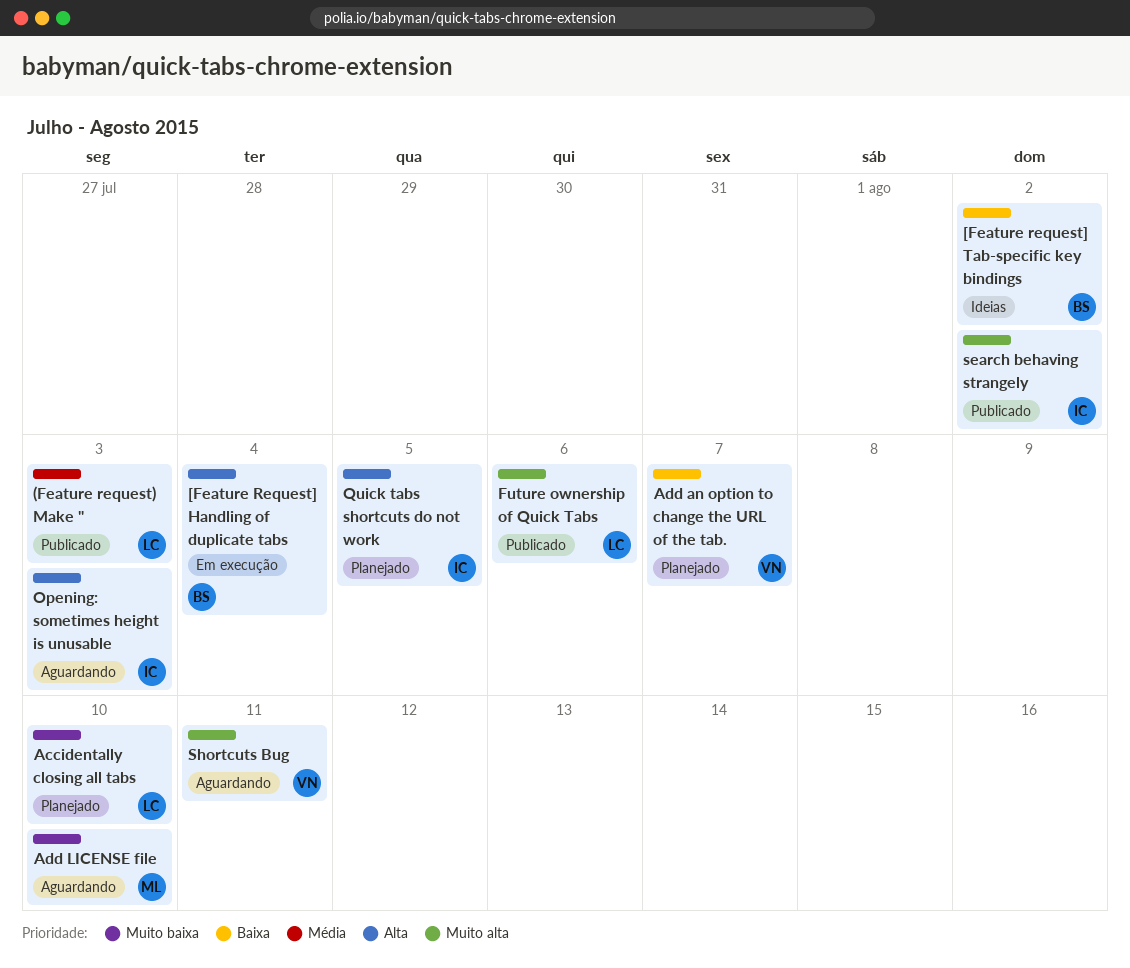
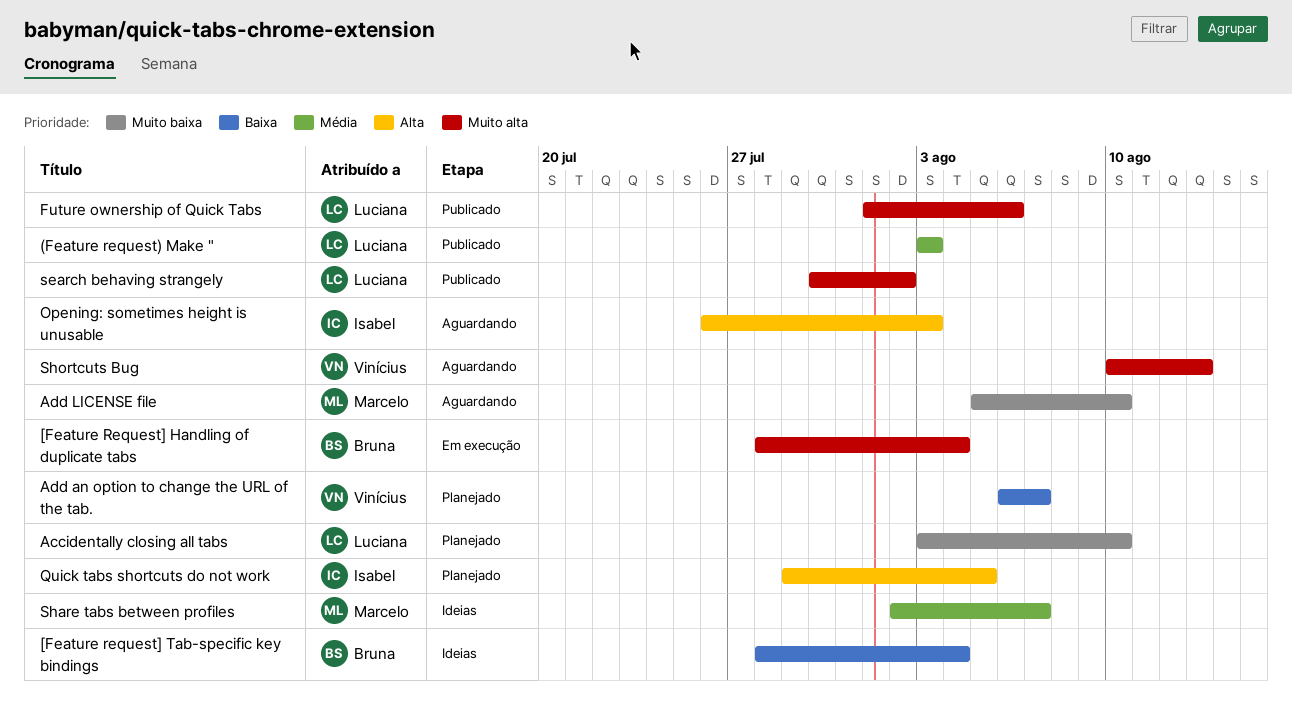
[Feature Request] Handling of duplicate tabs, priority: Alta -> Muito alta
[Feature request] Tab-specific key bindings, due: Aug 2 -> Aug 4
search behaving strangely, owner: Isabel -> Luciana
Share tabs between profiles: none -> present
Shortcuts Bug, due: Aug 11 -> Aug 13

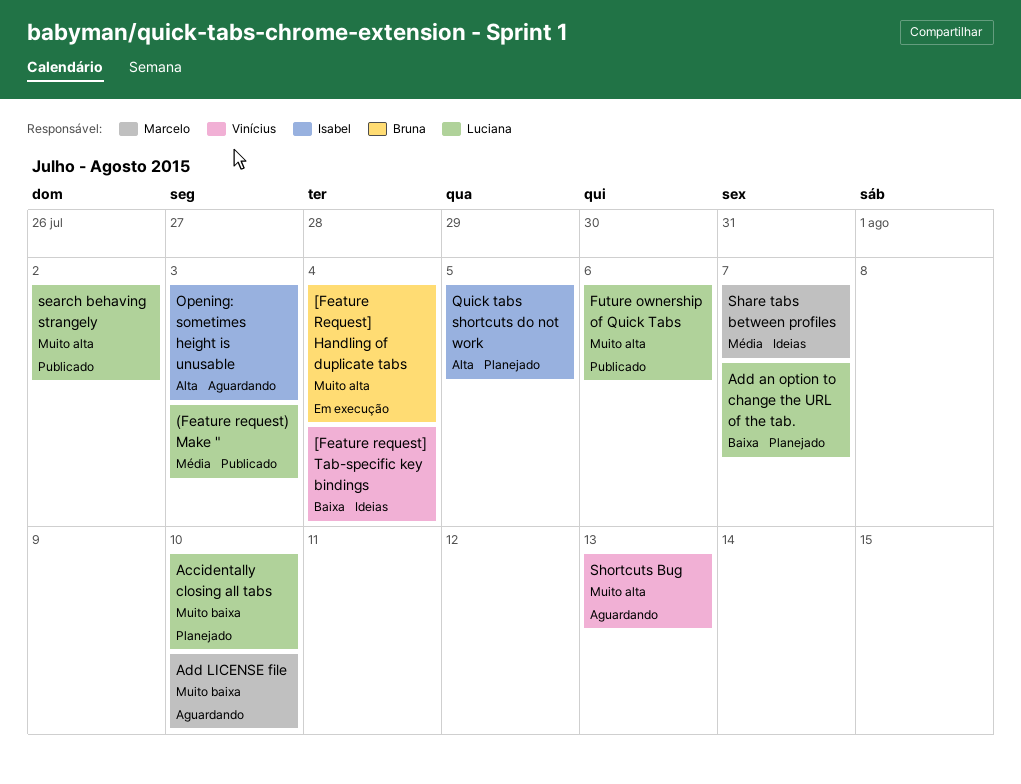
[Feature request] Tab-specific key bindings, owner: Bruna -> Vinícius
Add an option to change the URL of the tab., owner: Vinícius -> Luciana

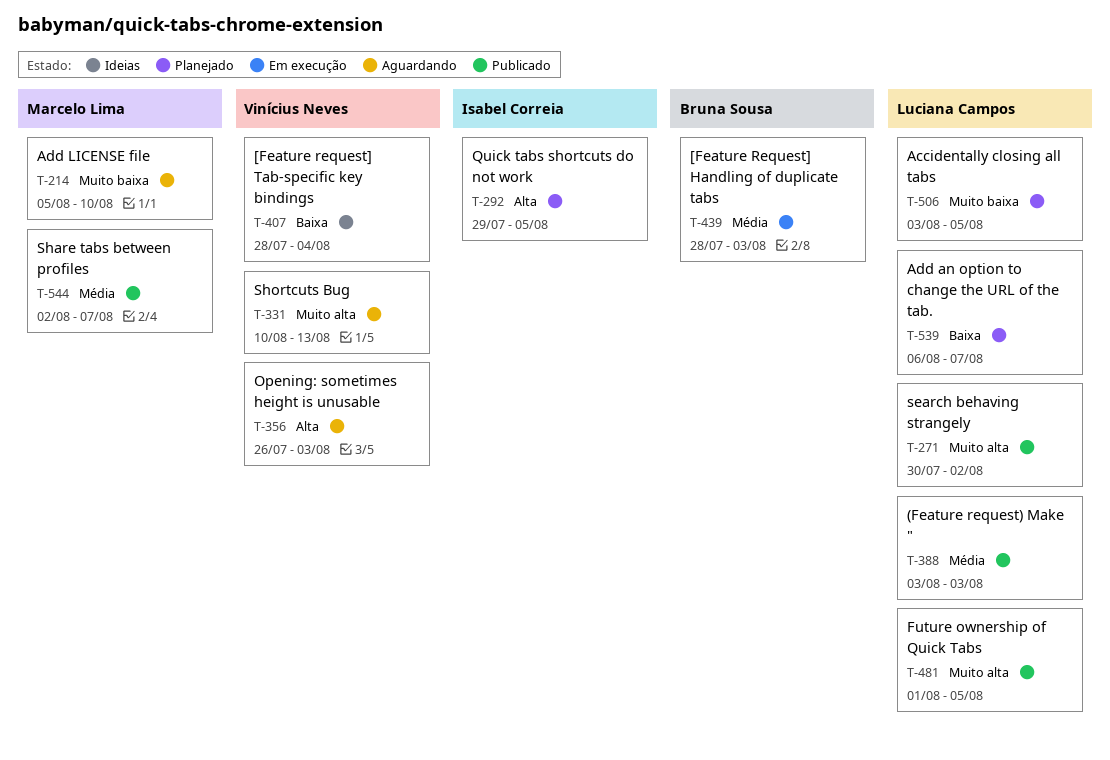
[Feature Request] Handling of duplicate tabs, priority: Muito alta -> Média
[Feature Request] Handling of duplicate tabs, due: Aug 4 -> Aug 3
Accidentally closing all tabs, due: Aug 10 -> Aug 5
Future ownership of Quick Tabs, due: Aug 6 -> Aug 5
Opening: sometimes height is unusable, owner: Isabel Correia -> Vinícius Neves
Share tabs between profiles, status: Ideias -> Publicado

